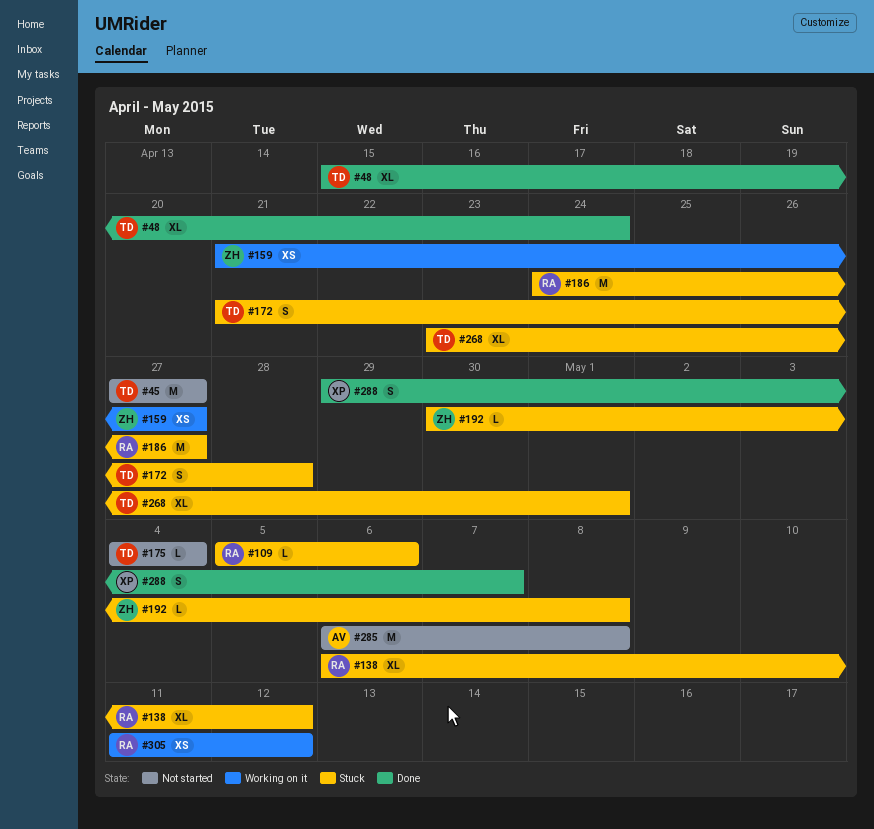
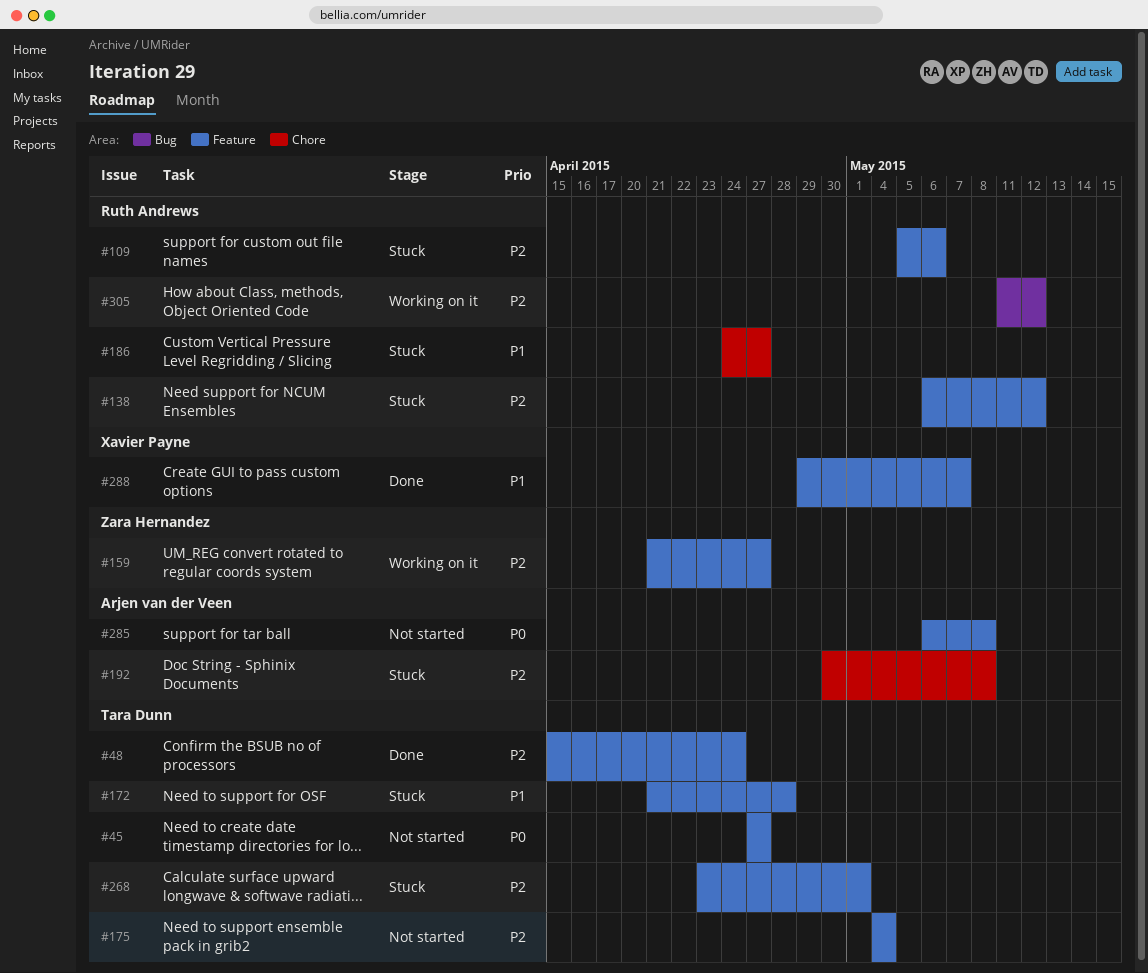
#192, owner: Zara Hernandez -> Arjen van der Veen

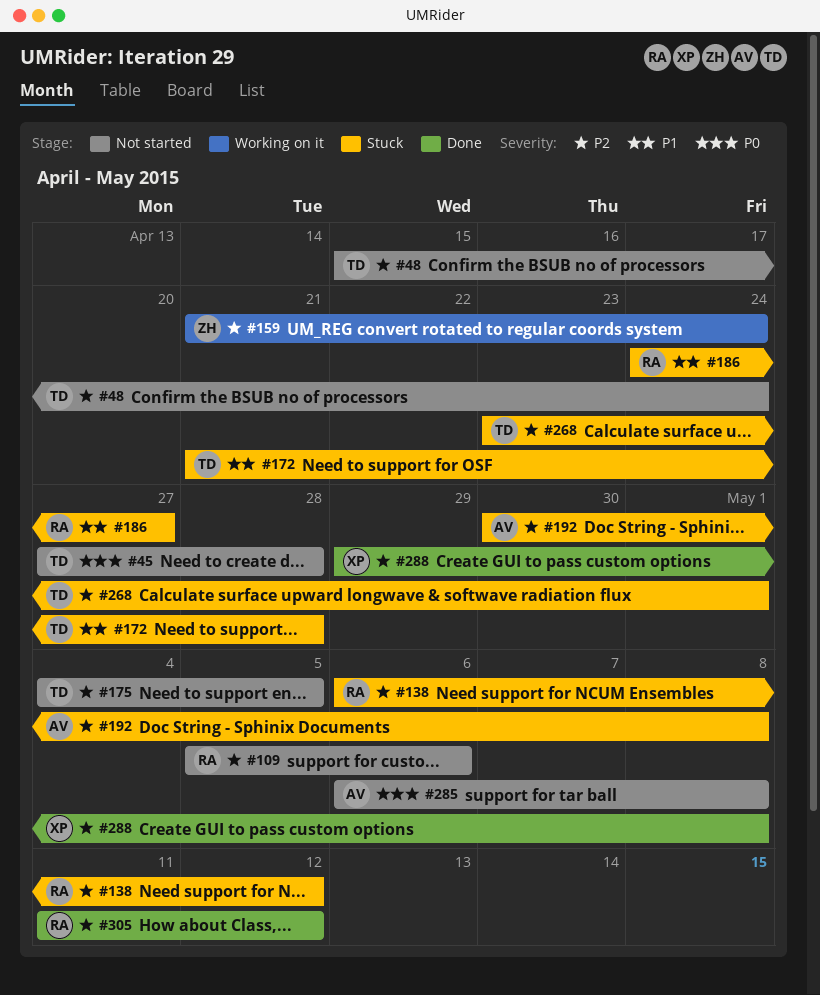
#45, due: Apr 27 -> Apr 28
#48, status: Done -> Not started
#109, status: Stuck -> Not started
#159, due: Apr 27 -> Apr 24
#175, due: May 4 -> May 5
#288, priority: P1 -> P2
#288, due: May 7 -> May 8
#305, status: Working on it -> Done

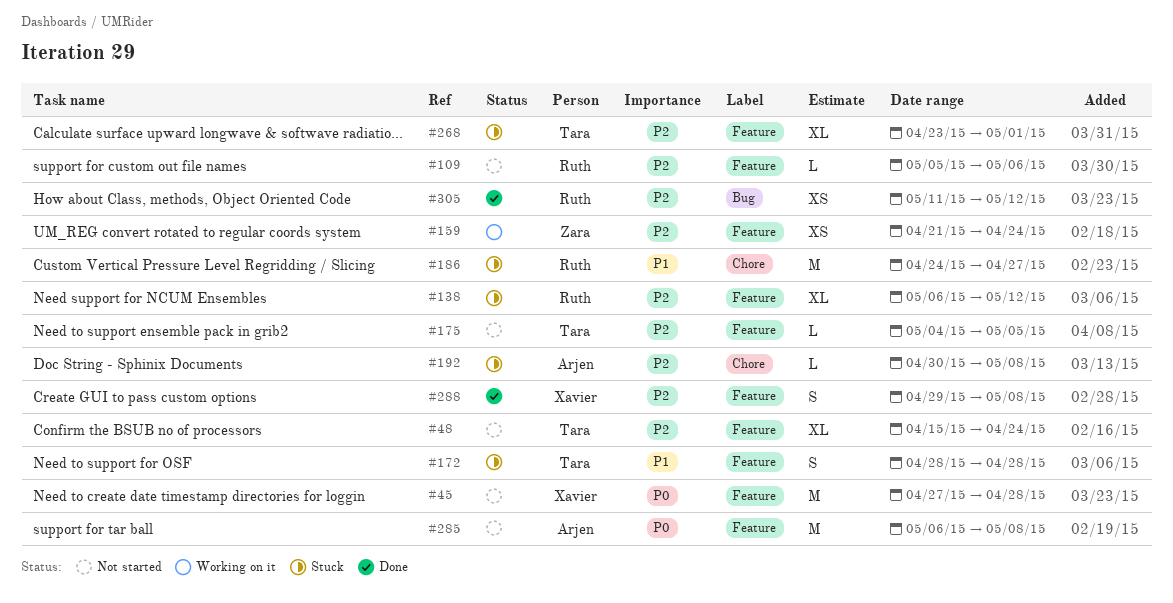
#45, owner: Tara -> Xavier
#172, start: Apr 21 -> Apr 28

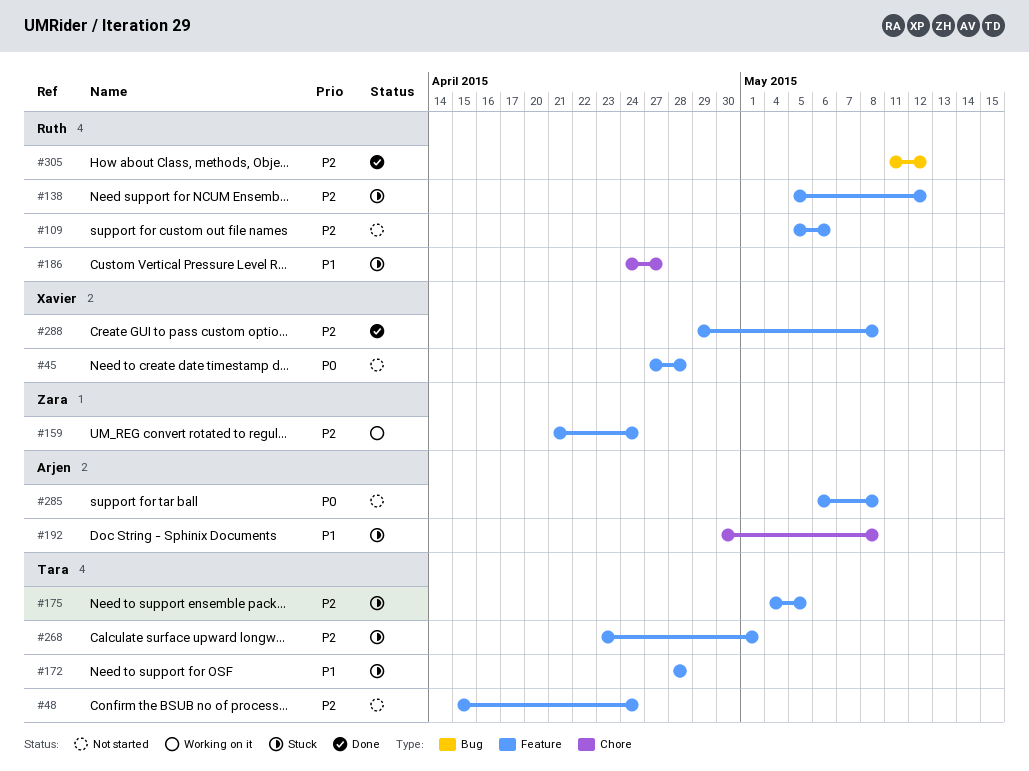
#138, start: May 6 -> May 5
#175, status: Not started -> Stuck
#192, priority: P2 -> P1

